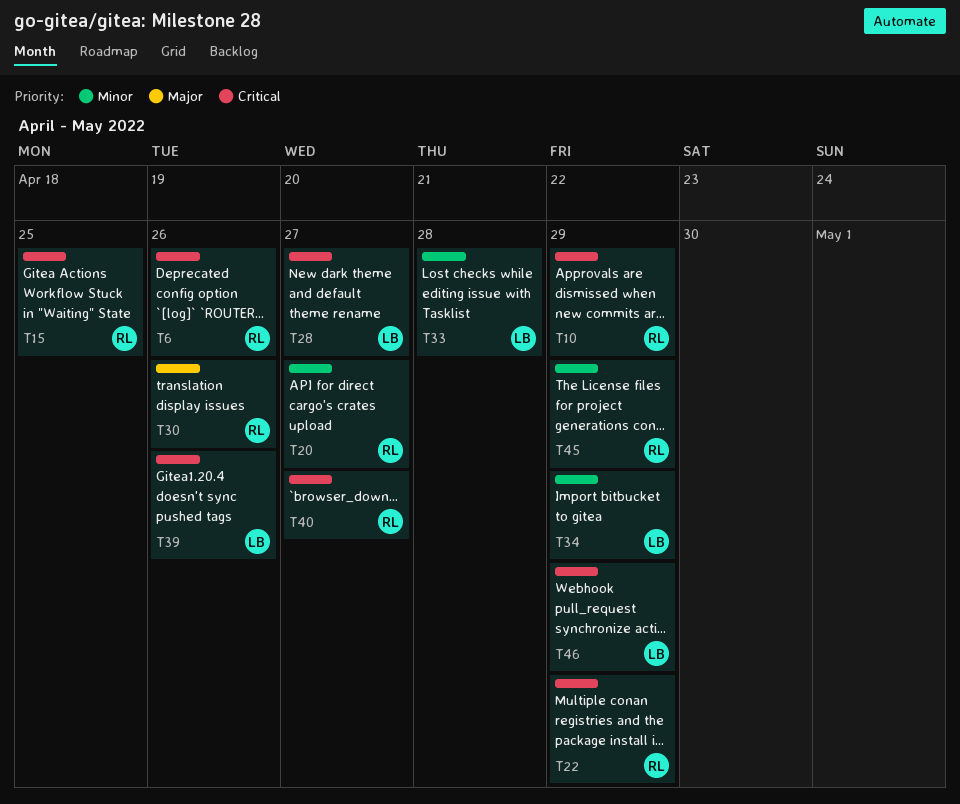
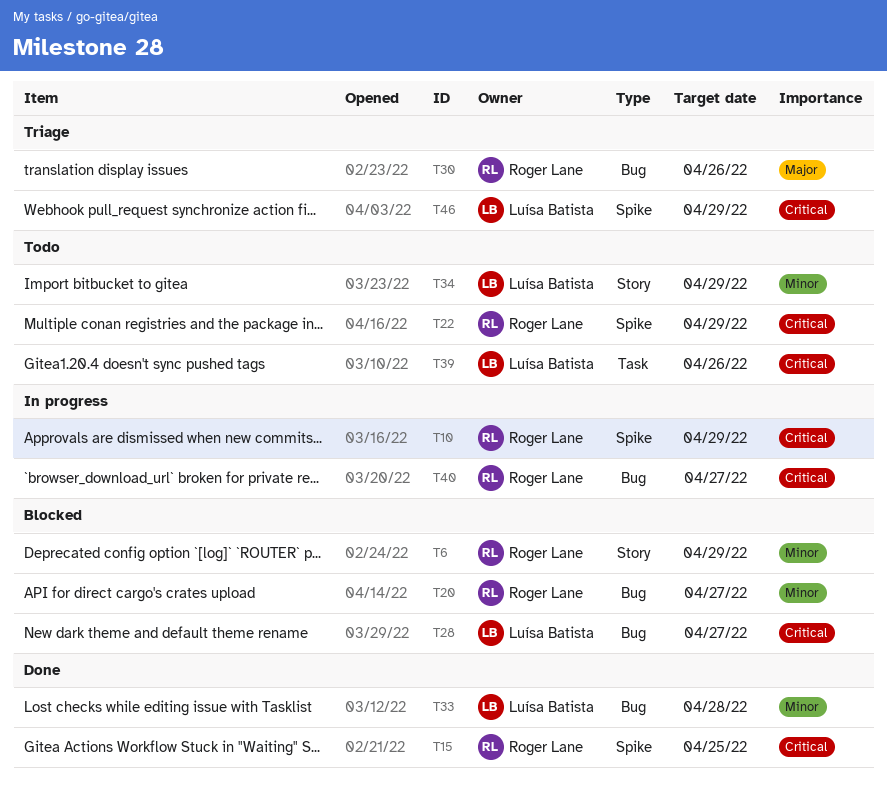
T6, priority: Critical -> Minor
T6, due: Apr 26 -> Apr 29
T45: present -> none

